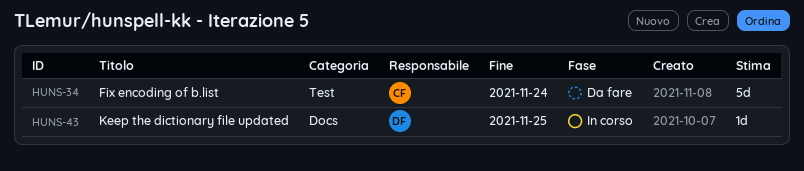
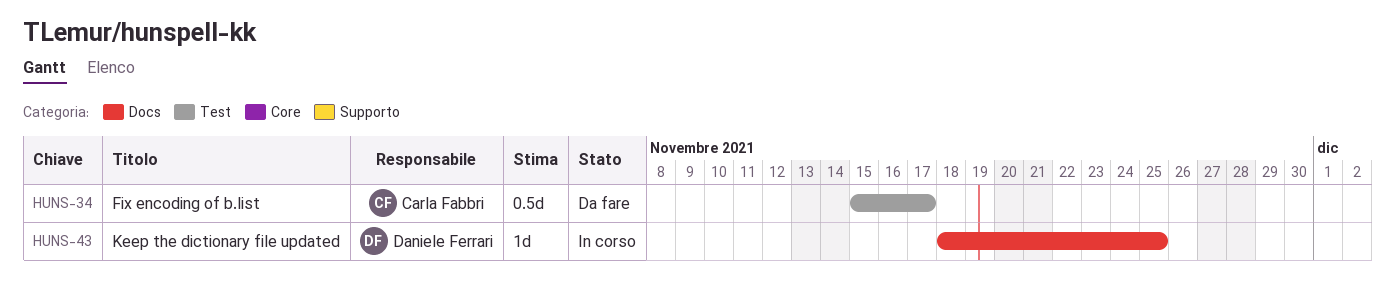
HUNS-34, estimate: 5d -> 0.5d
HUNS-34, due: Nov 24 -> Nov 17

